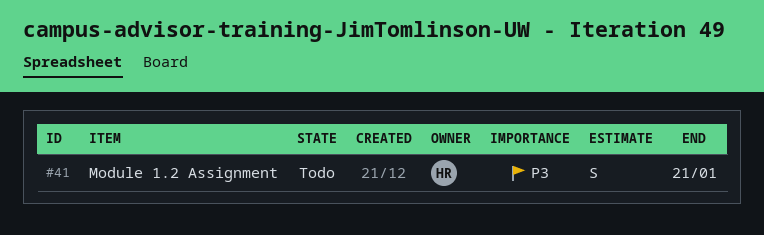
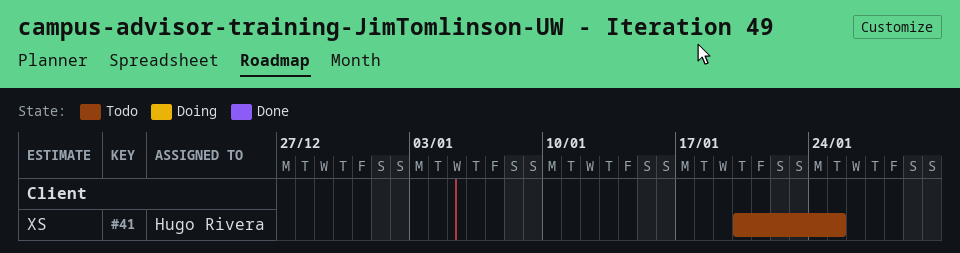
#41, estimate: S -> XS
#41, due: Jan 21 -> Jan 25

